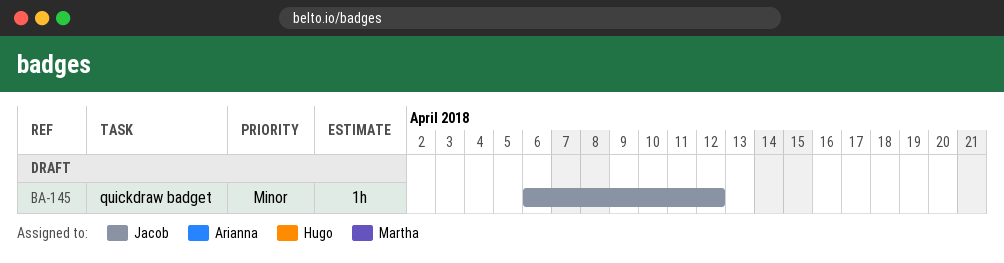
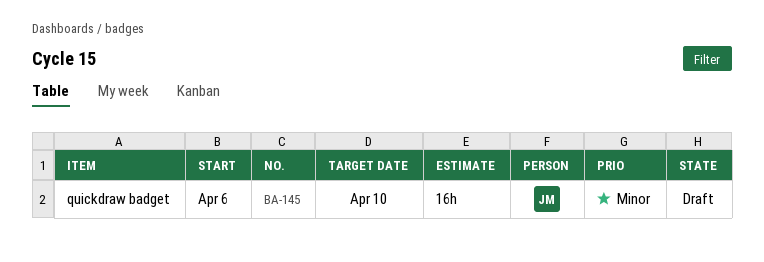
BA-145, estimate: 1h -> 16h
BA-145, due: Apr 12 -> Apr 10

